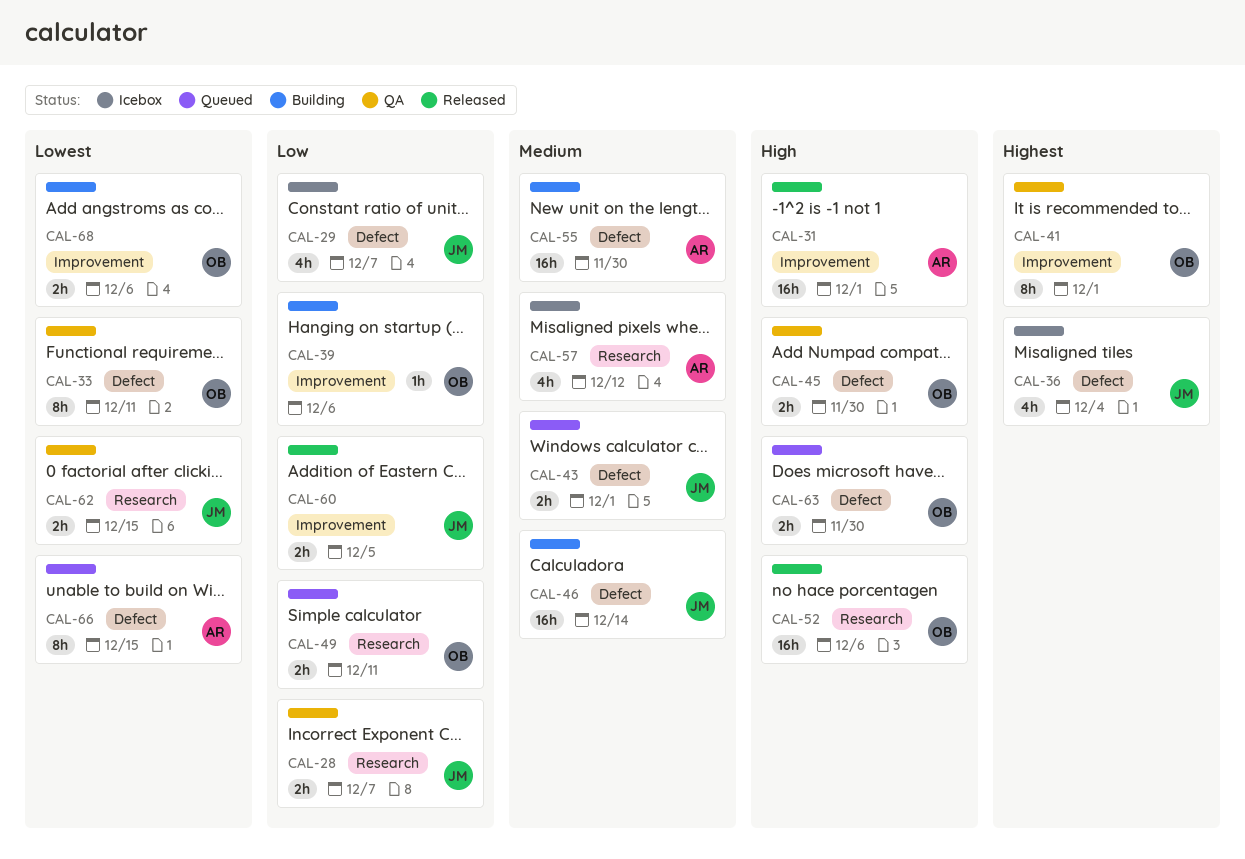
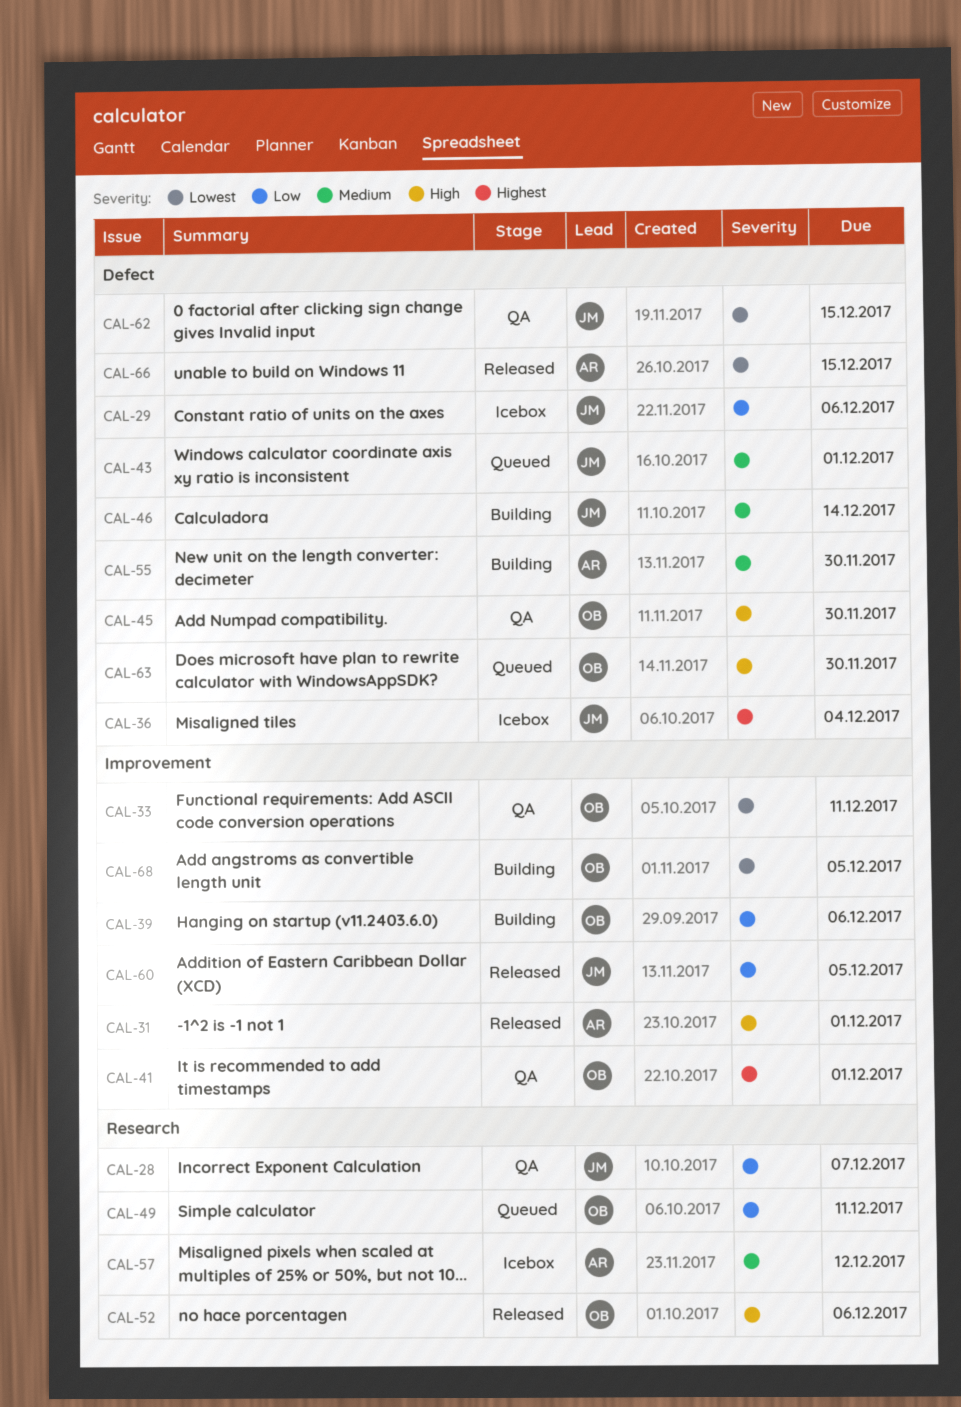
CAL-29, due: Dec 7 -> Dec 6
CAL-33, label: Defect -> Improvement
CAL-62, label: Research -> Defect
CAL-66, status: Queued -> Released
CAL-68, due: Dec 6 -> Dec 5

